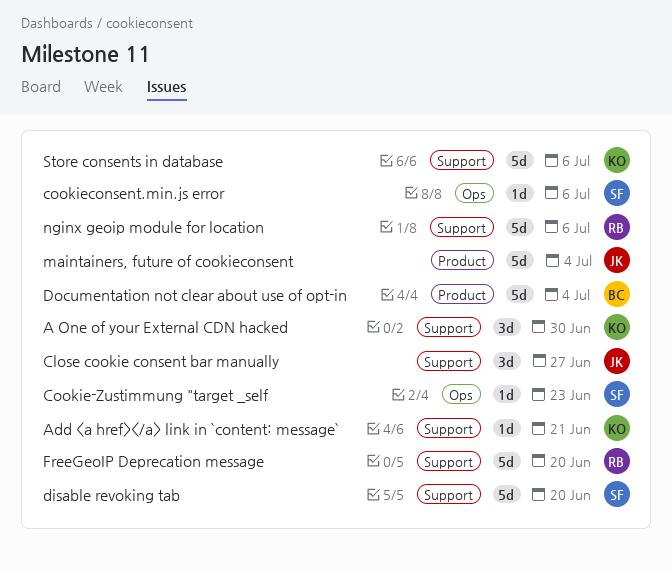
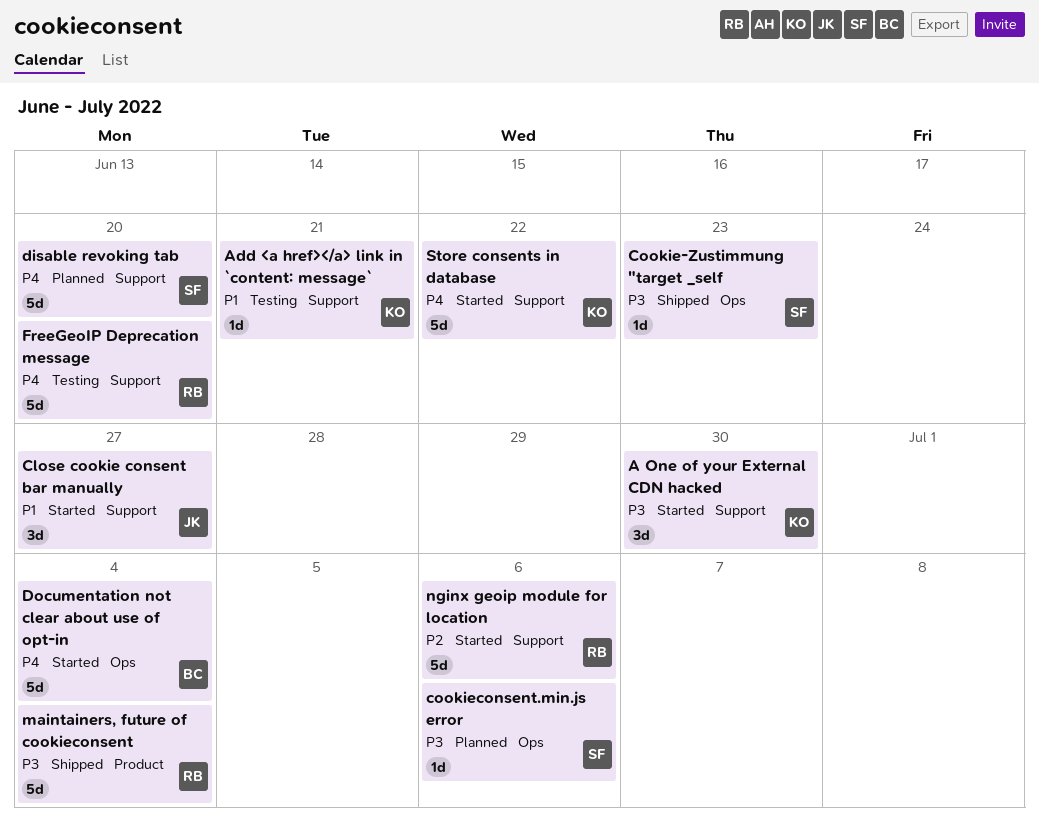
Documentation not clear about use of opt-in, label: Product -> Ops
maintainers, future of cookieconsent, owner: JK -> RB
Store consents in database, due: Jul 6 -> Jun 22

